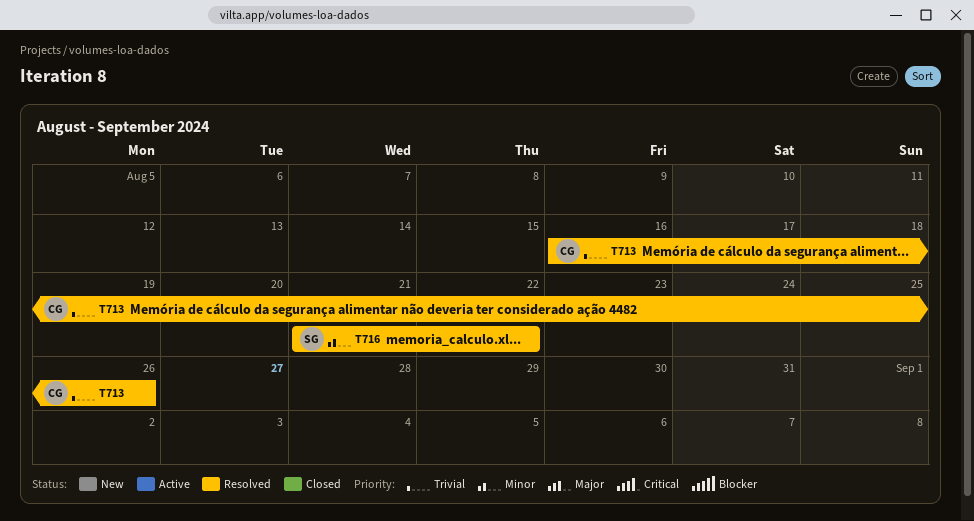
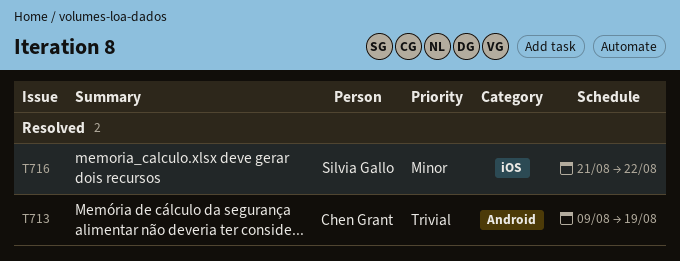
T713, start: Aug 16 -> Aug 9
T713, due: Aug 26 -> Aug 19

